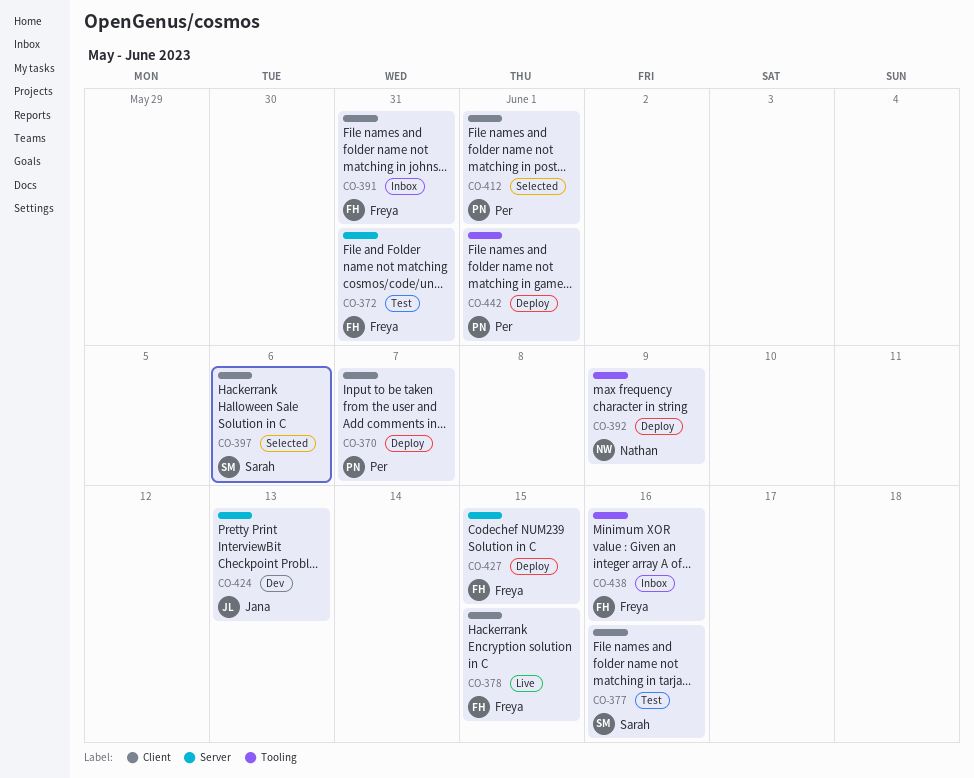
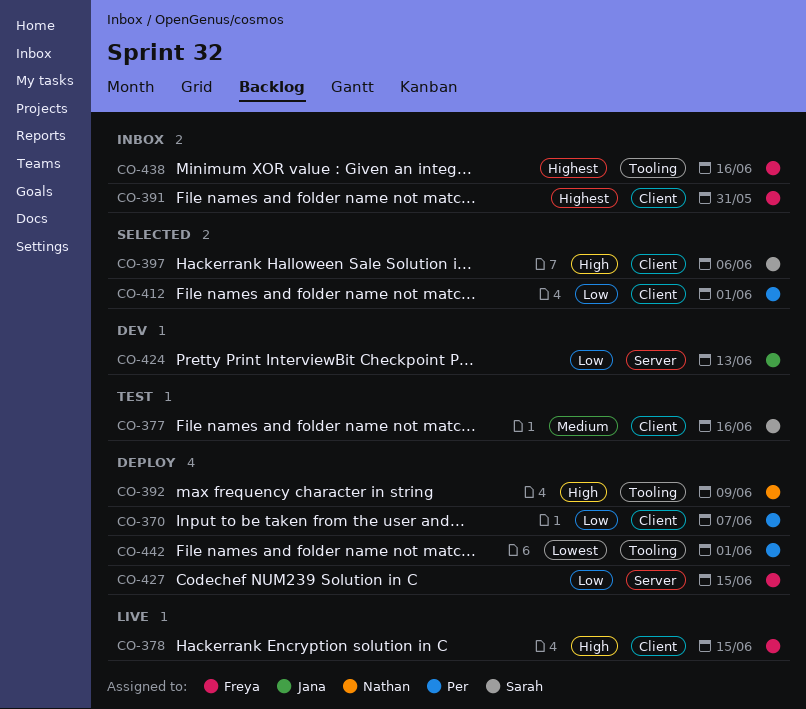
CO-372: present -> none

